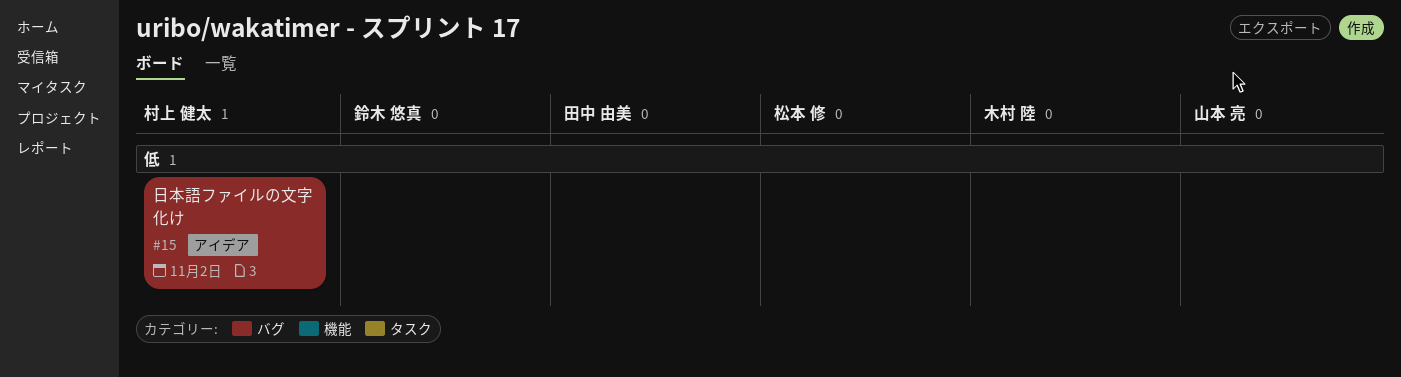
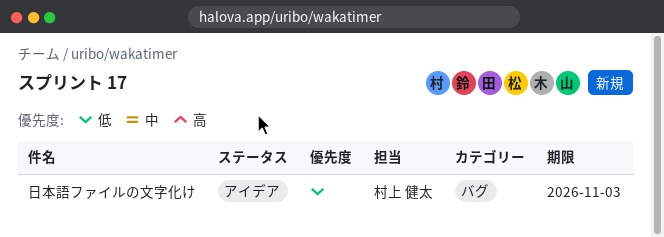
日本語ファイルの文字化け, due: Nov 2 -> Nov 3

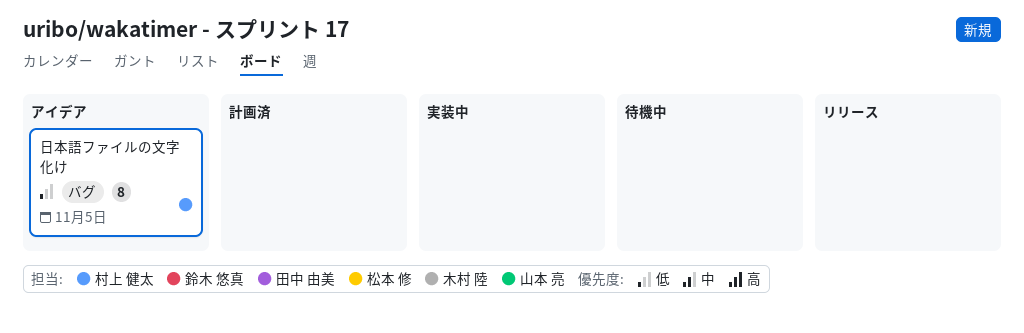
日本語ファイルの文字化け, due: Nov 3 -> Nov 5

